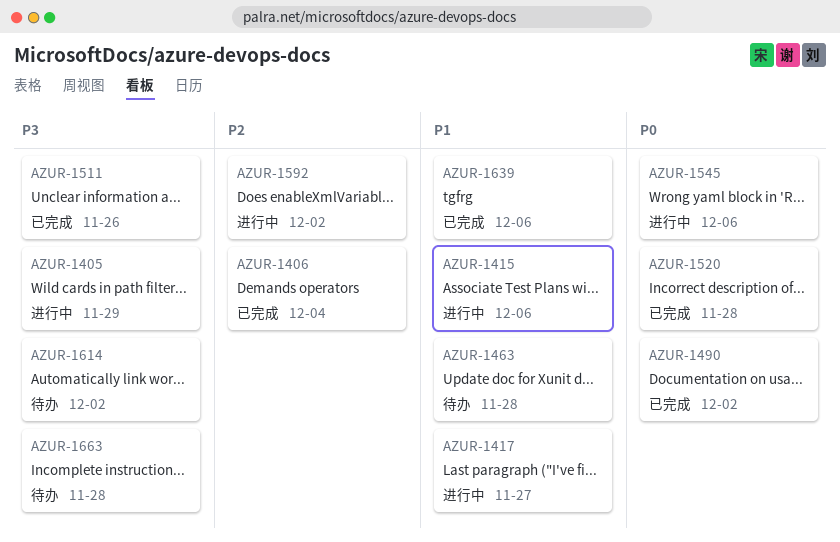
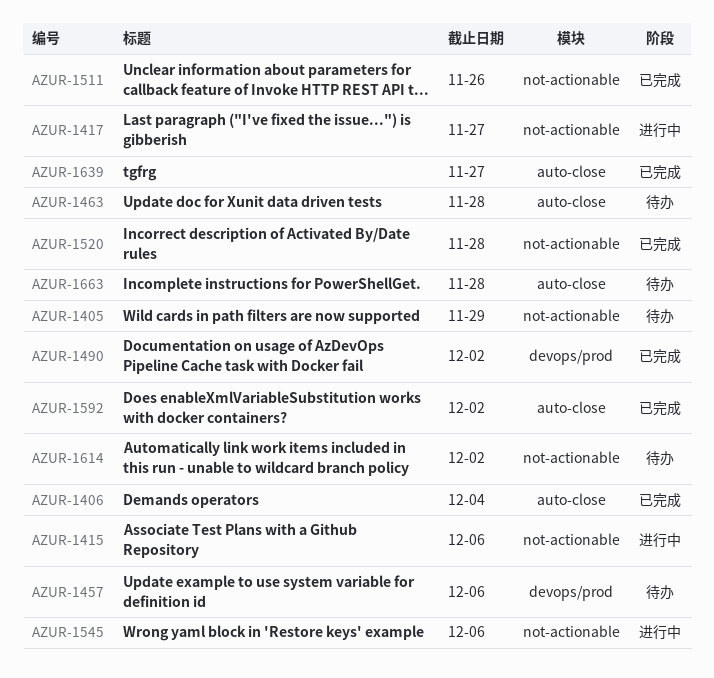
AZUR-1405, status: 进行中 -> 待办
AZUR-1457: none -> present
AZUR-1592, status: 进行中 -> 已完成
AZUR-1639, due: Dec 6 -> Nov 27

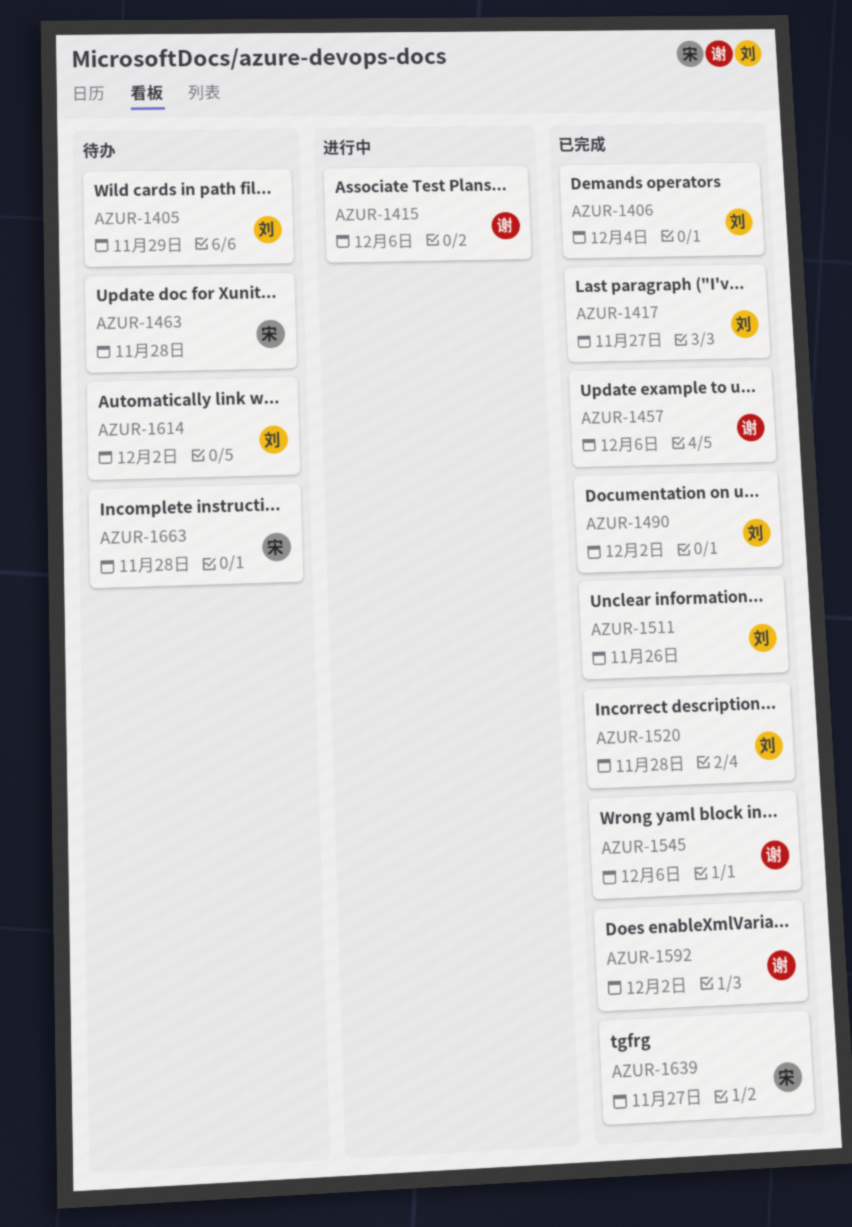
AZUR-1417, status: 进行中 -> 已完成
AZUR-1457, status: 待办 -> 已完成
AZUR-1545, status: 进行中 -> 已完成

